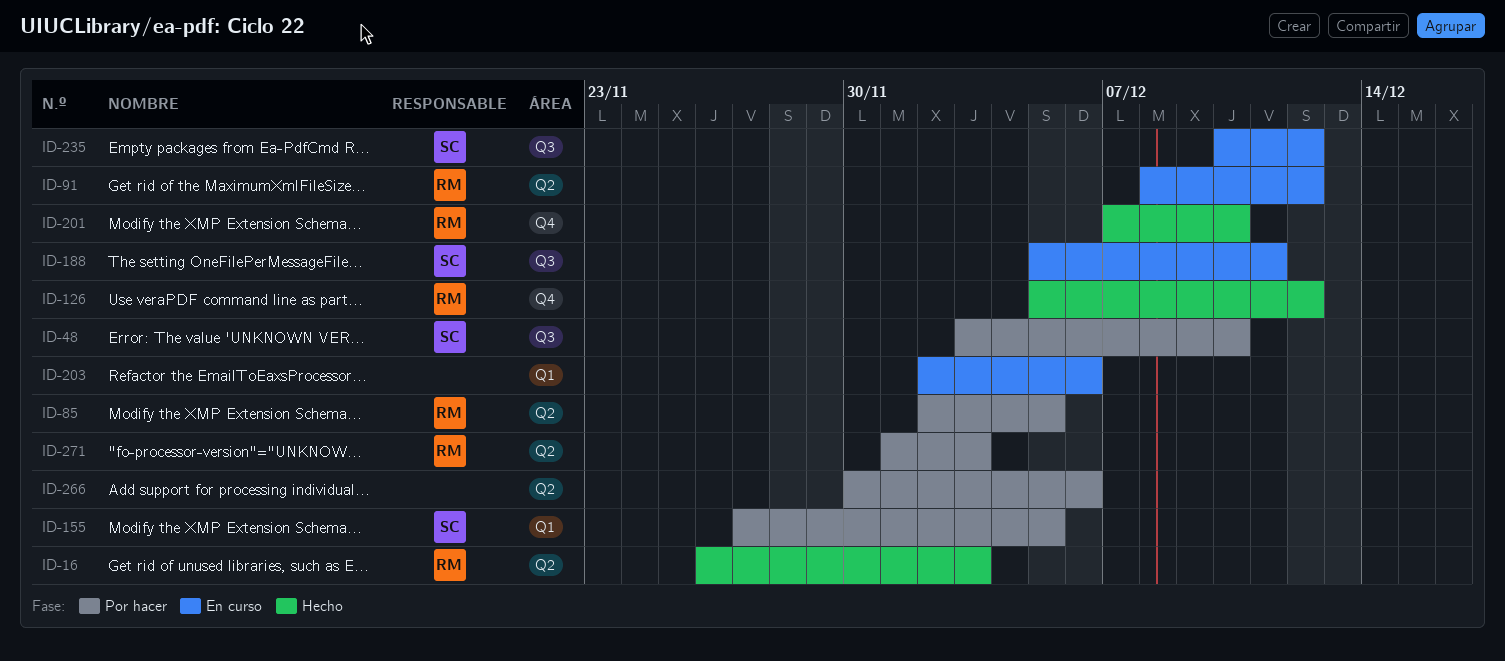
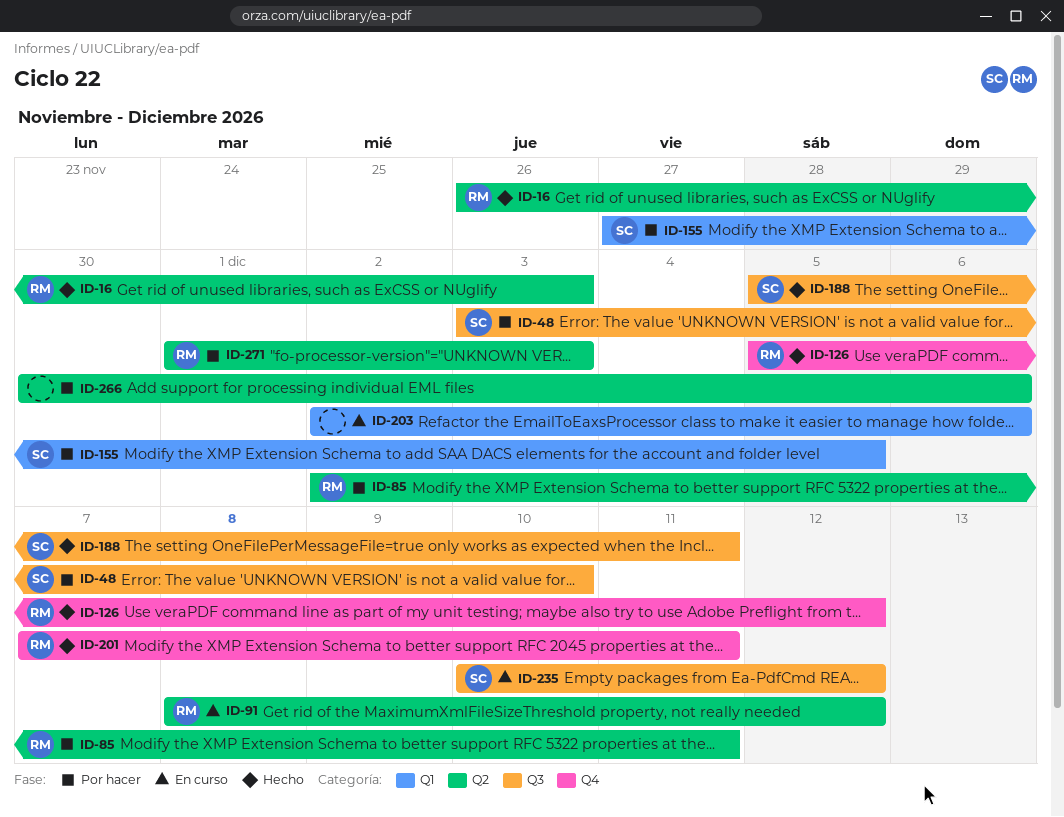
ID-85, due: Dec 5 -> Dec 11
ID-188, status: En curso -> Hecho
ID-201, due: Dec 10 -> Dec 11

